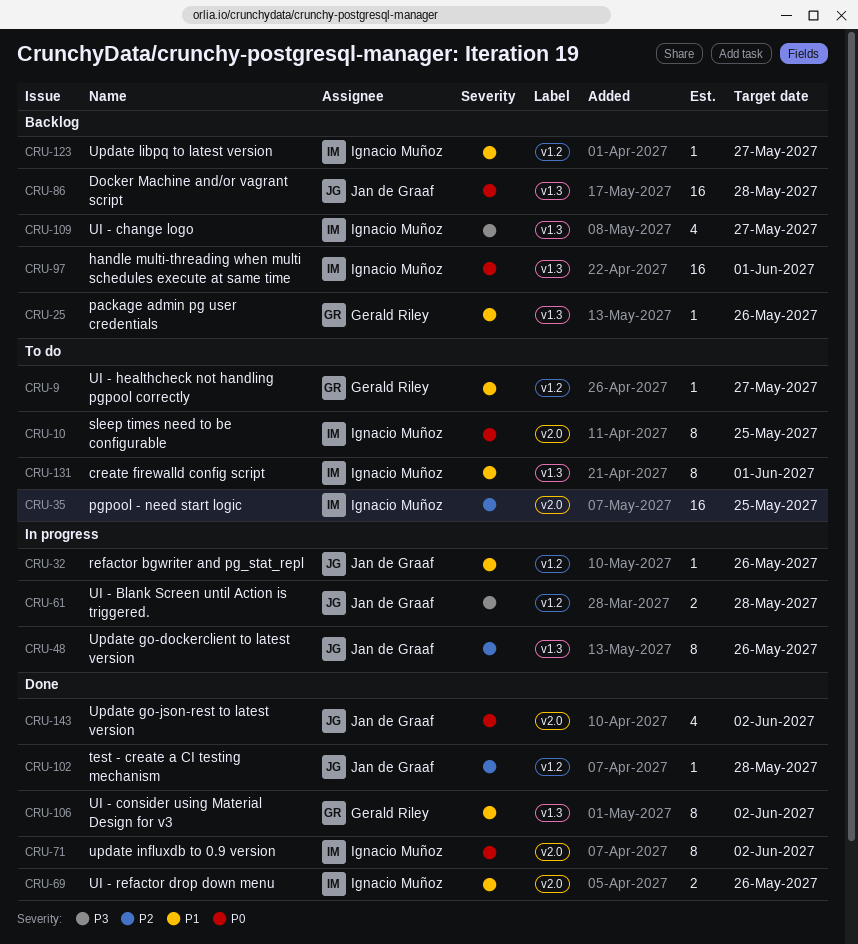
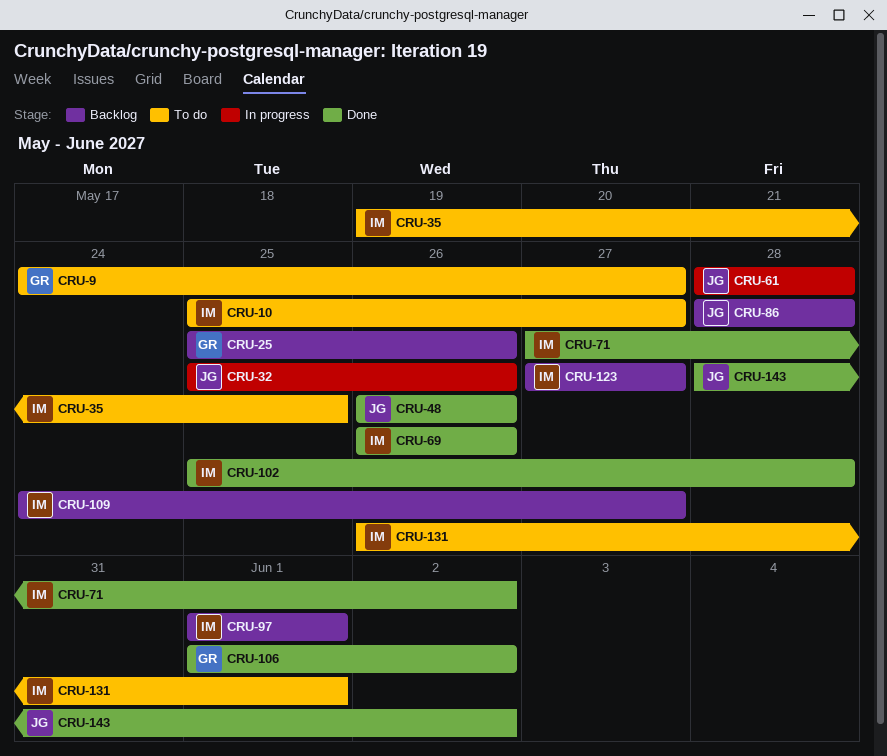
CRU-10, due: May 25 -> May 27
CRU-48, status: In progress -> Done
CRU-102, owner: Jan de Graaf -> Ignacio Muñoz

